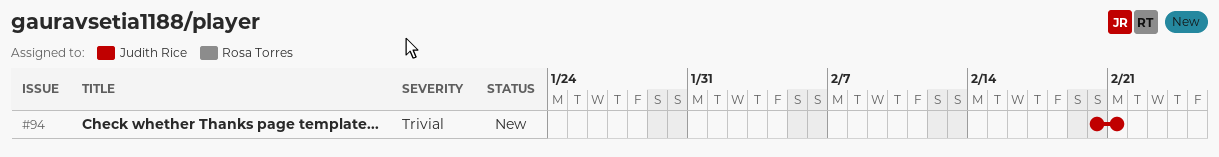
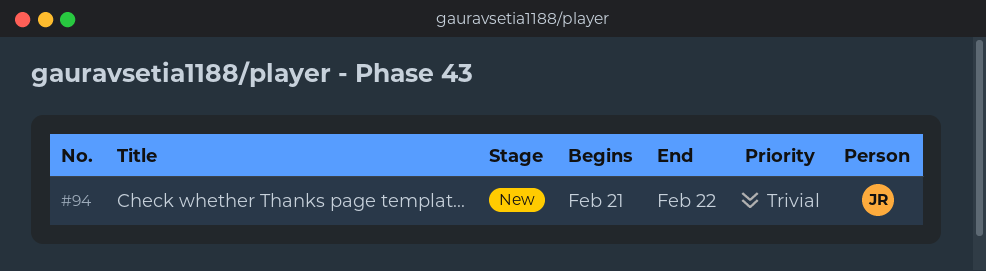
#94, start: Feb 20 -> Feb 21
#94, due: Feb 21 -> Feb 22

